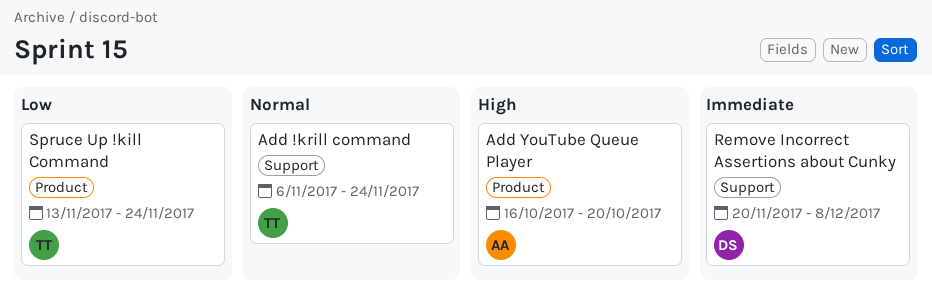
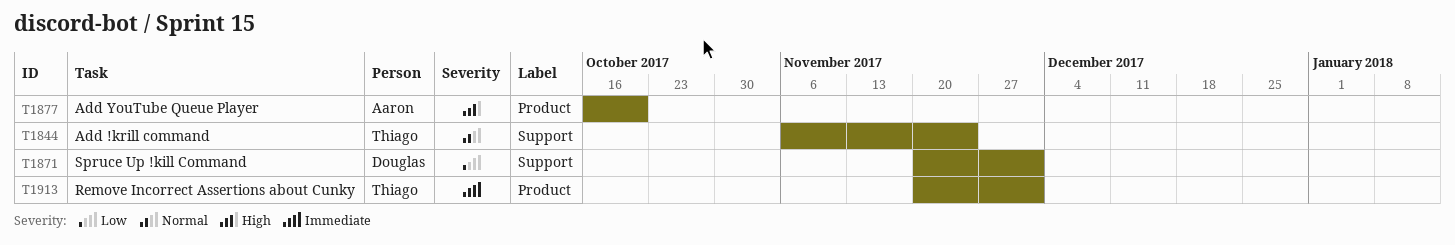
Remove Incorrect Assertions about Cunky, owner: Douglas -> Thiago
Remove Incorrect Assertions about Cunky, label: Support -> Product
Remove Incorrect Assertions about Cunky, due: Dec 8 -> Dec 1
Spruce Up !kill Command, owner: Thiago -> Douglas
Spruce Up !kill Command, label: Product -> Support
Spruce Up !kill Command, start: Nov 13 -> Nov 20
Spruce Up !kill Command, due: Nov 24 -> Dec 1

